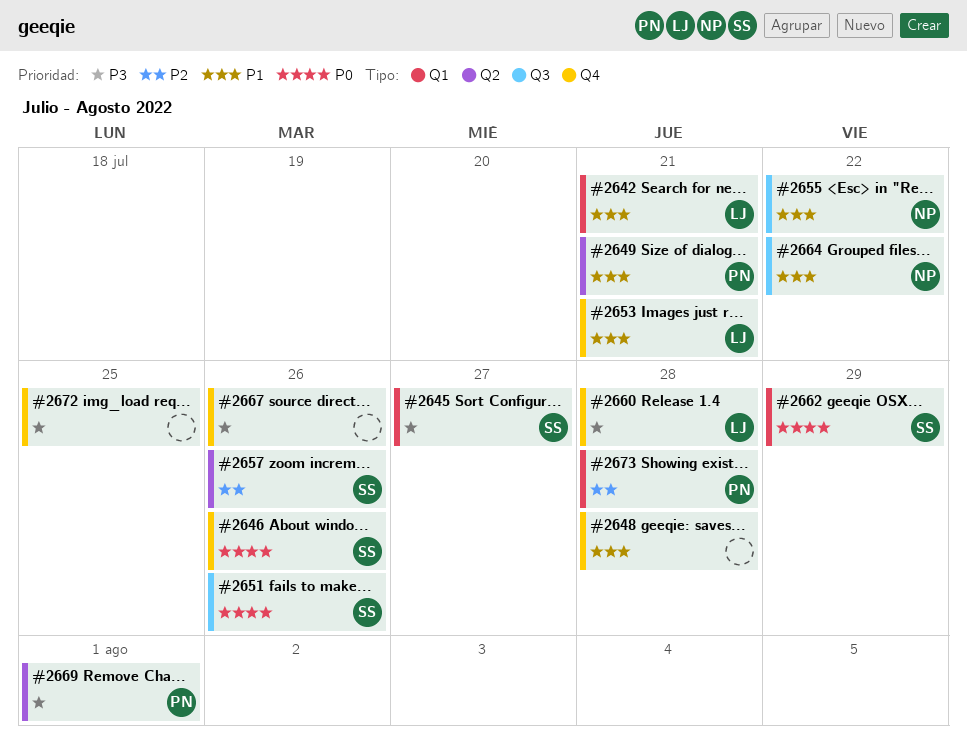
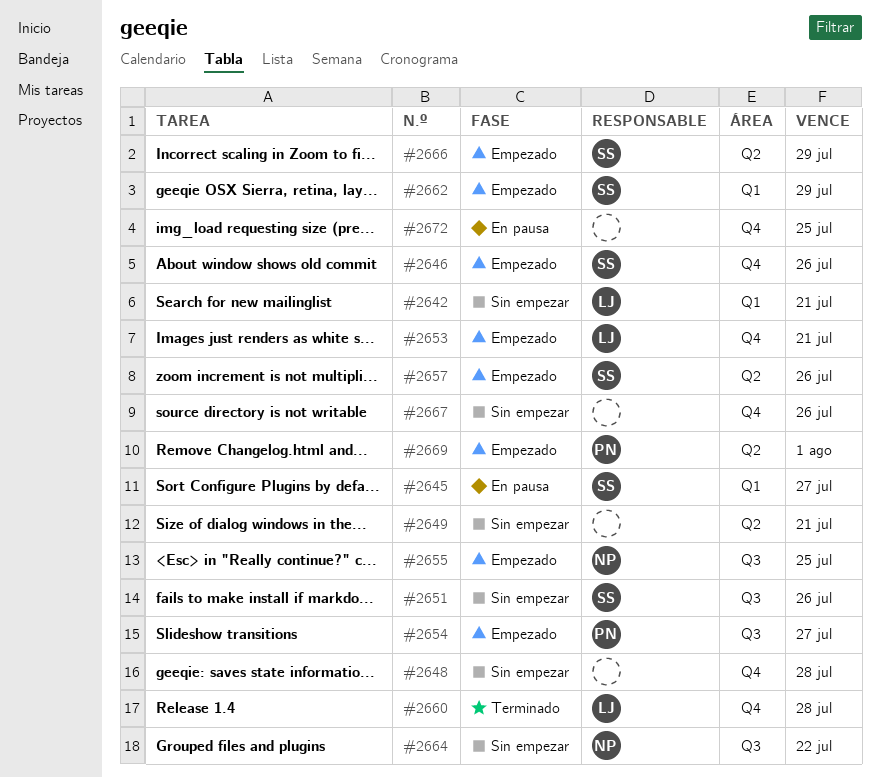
#2649, owner: PN -> none
#2654: none -> present
#2655, due: Jul 22 -> Jul 25
#2666: none -> present
#2673: present -> none

